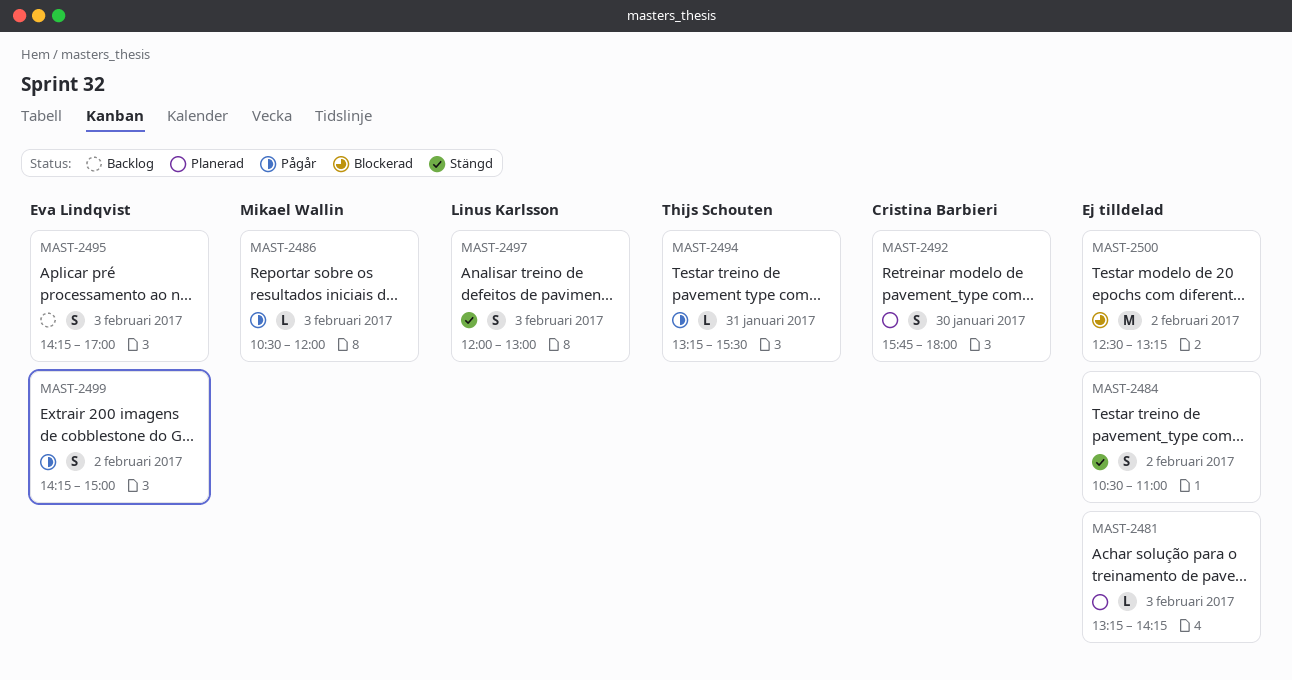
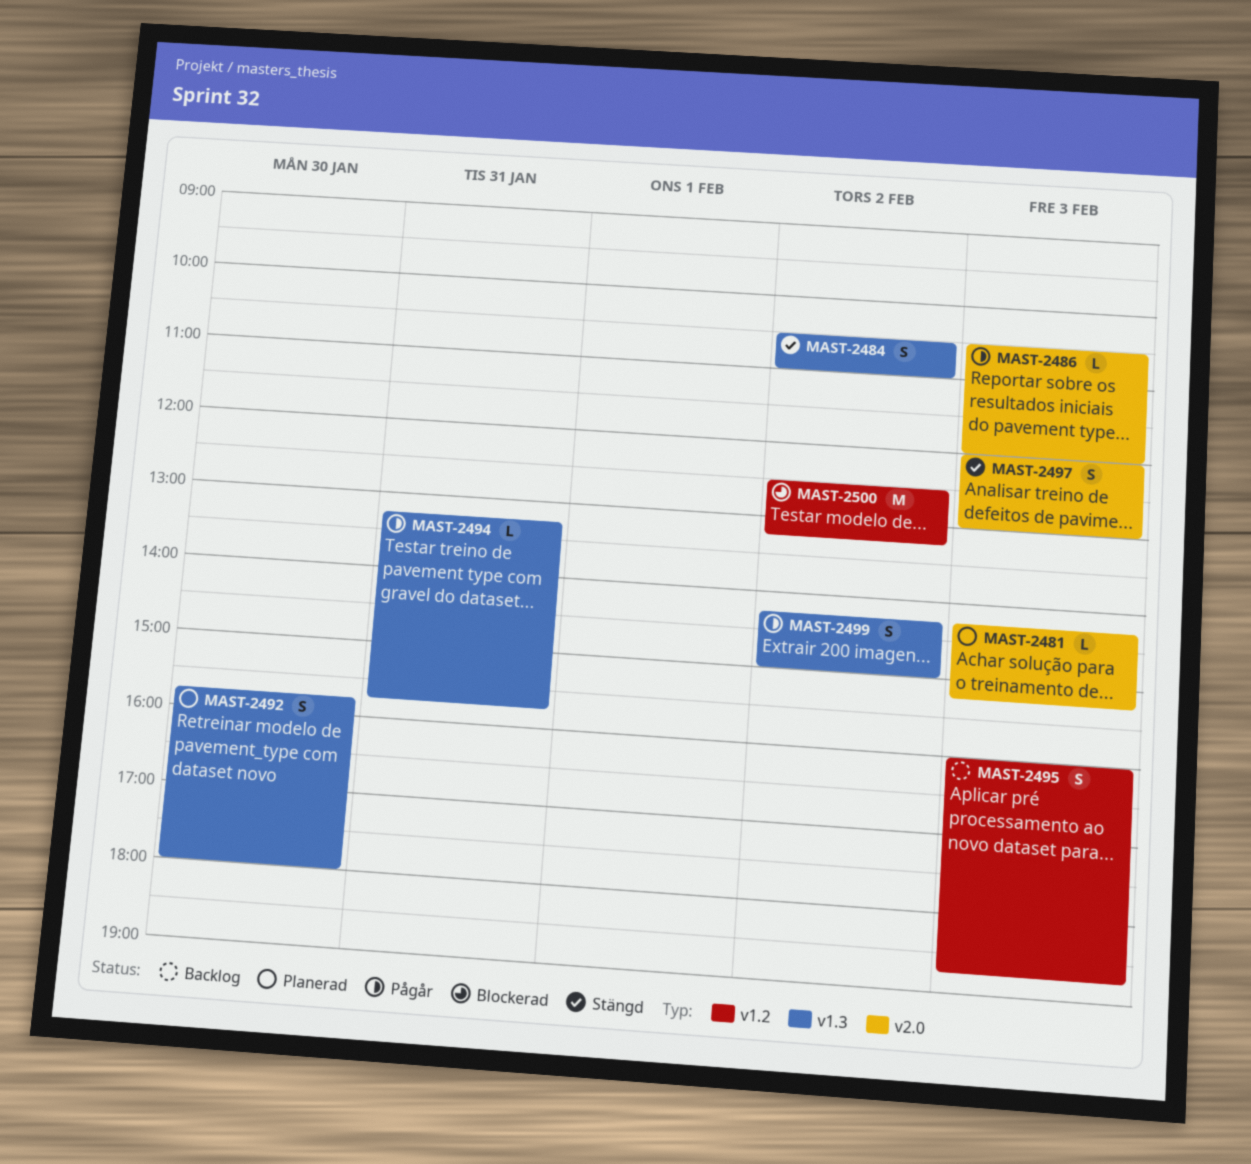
MAST-2481, begins: 13:15 -> 14:15
MAST-2481, ends: 14:15 -> 15:15
MAST-2494, ends: 15:30 -> 15:45
MAST-2495, begins: 14:15 -> 16:00
MAST-2495, ends: 17:00 -> 18:45

